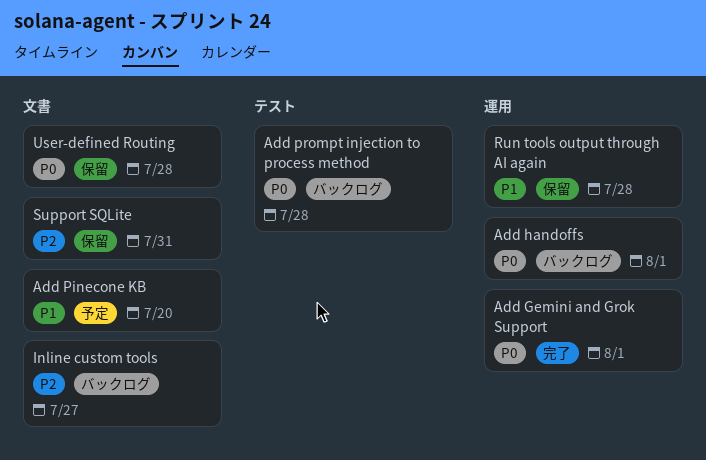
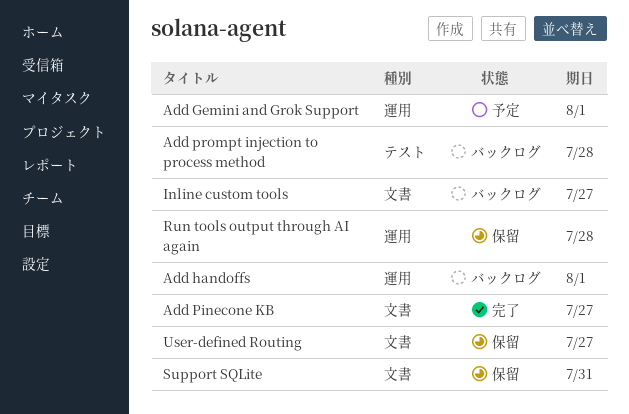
Add Gemini and Grok Support, status: 完了 -> 予定
Add Pinecone KB, status: 予定 -> 完了
Add Pinecone KB, due: Jul 20 -> Jul 27
User-defined Routing, due: Jul 28 -> Jul 27

